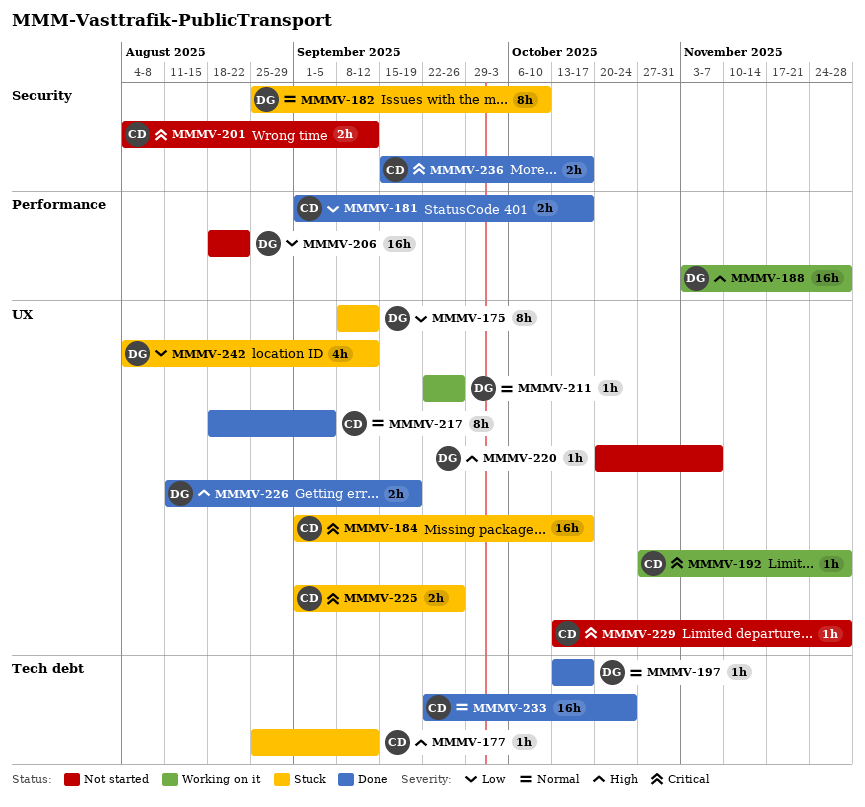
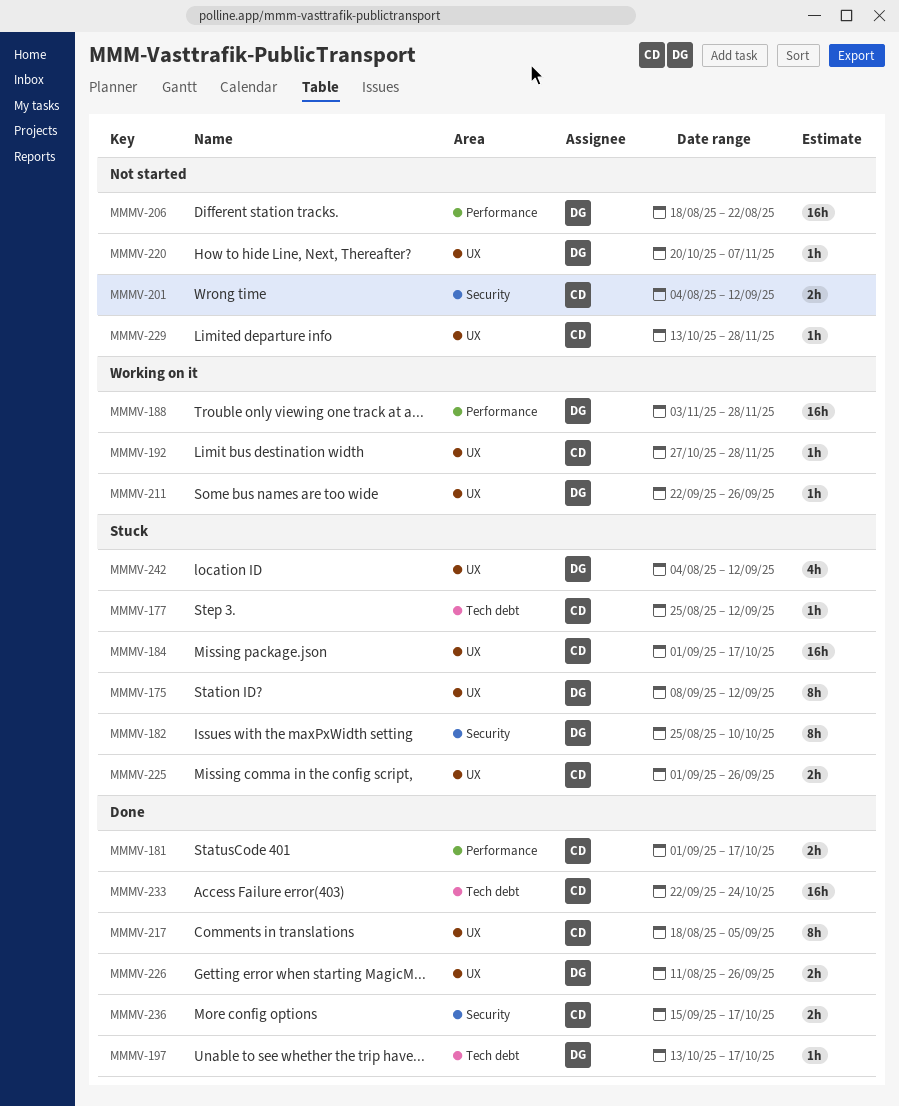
MMMV-226, due: Sep 19 -> Sep 26

